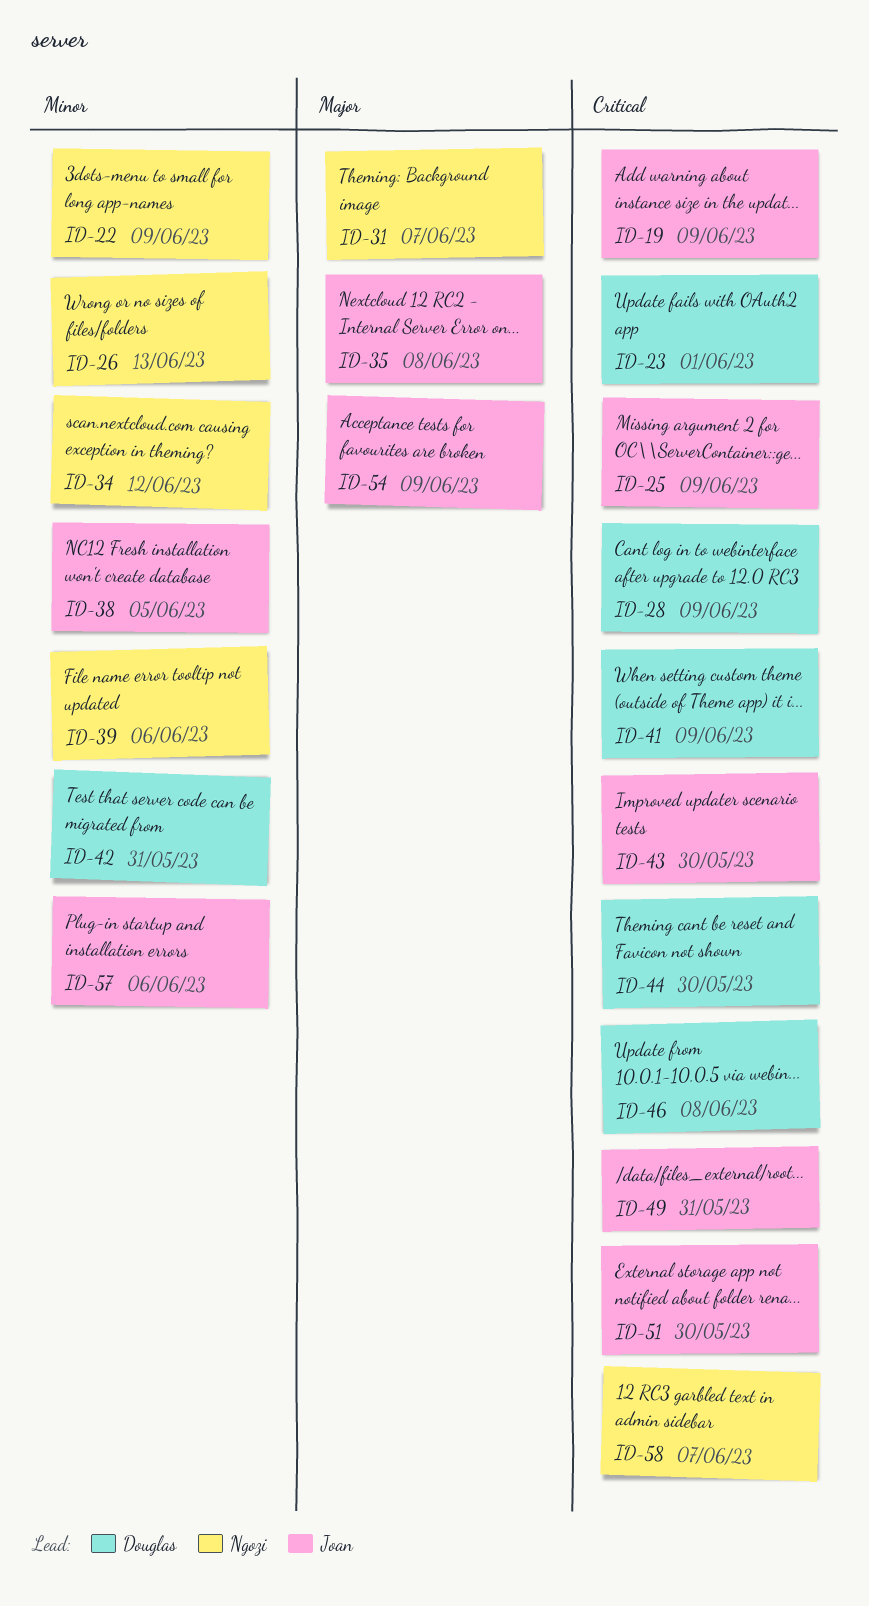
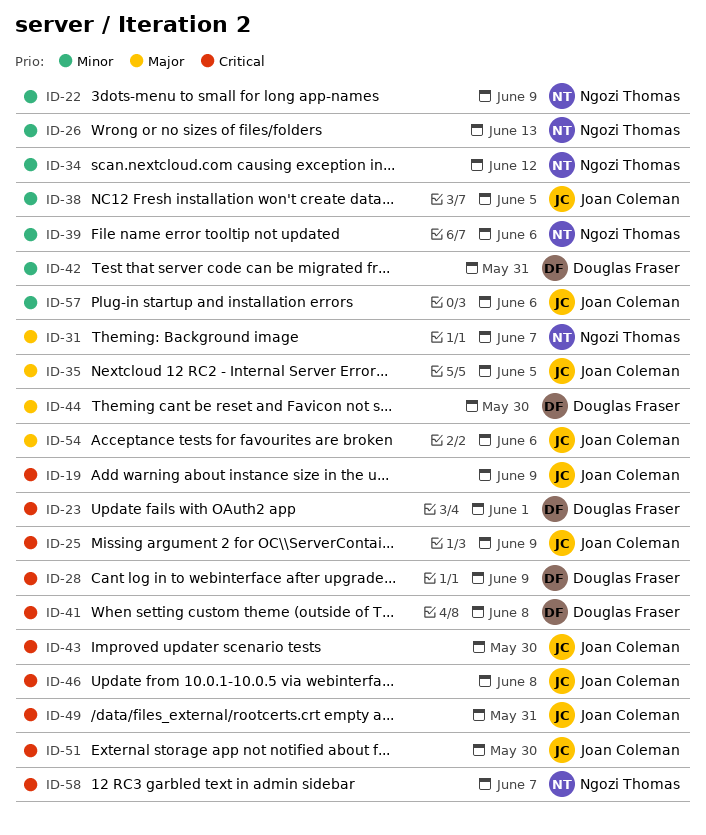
ID-35, due: Jun 8 -> Jun 5
ID-41, due: Jun 9 -> Jun 8
ID-44, priority: Critical -> Major
ID-46, owner: Douglas Fraser -> Joan Coleman
ID-54, due: Jun 9 -> Jun 6

